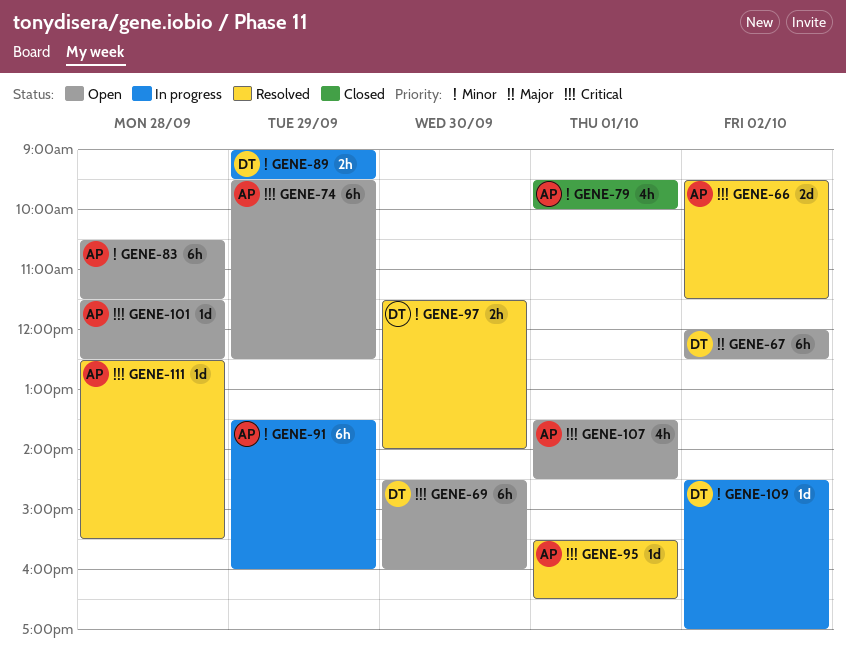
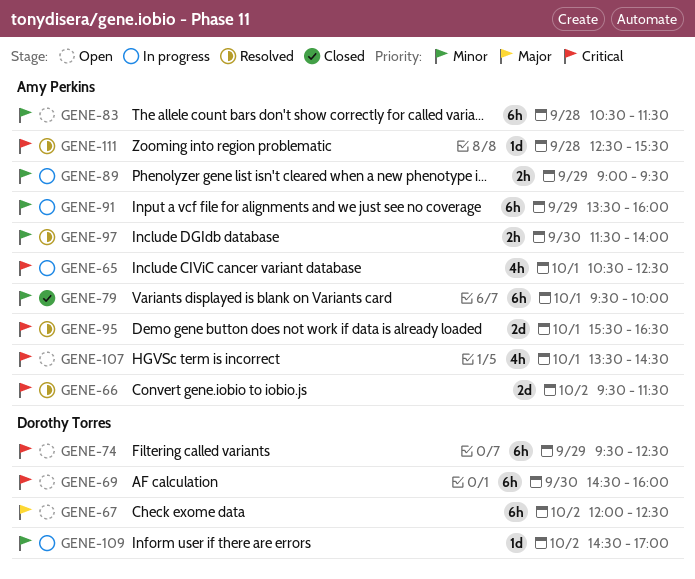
GENE-65: none -> present
GENE-74, owner: Amy Perkins -> Dorothy Torres
GENE-79, estimate: 4h -> 6h
GENE-89, owner: Dorothy Torres -> Amy Perkins
GENE-95, estimate: 1d -> 2d
GENE-97, owner: Dorothy Torres -> Amy Perkins
GENE-101: present -> none

